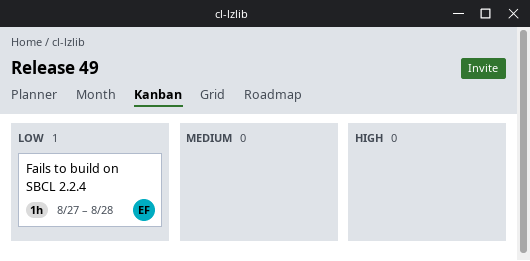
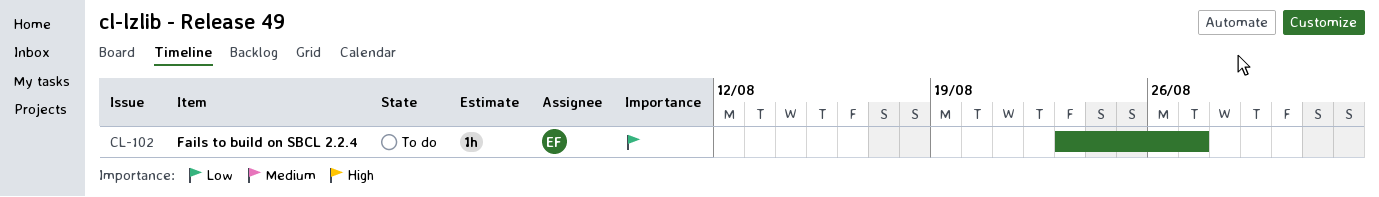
Fails to build on SBCL 2.2.4, start: Aug 27 -> Aug 23
Fails to build on SBCL 2.2.4, due: Aug 28 -> Aug 27

